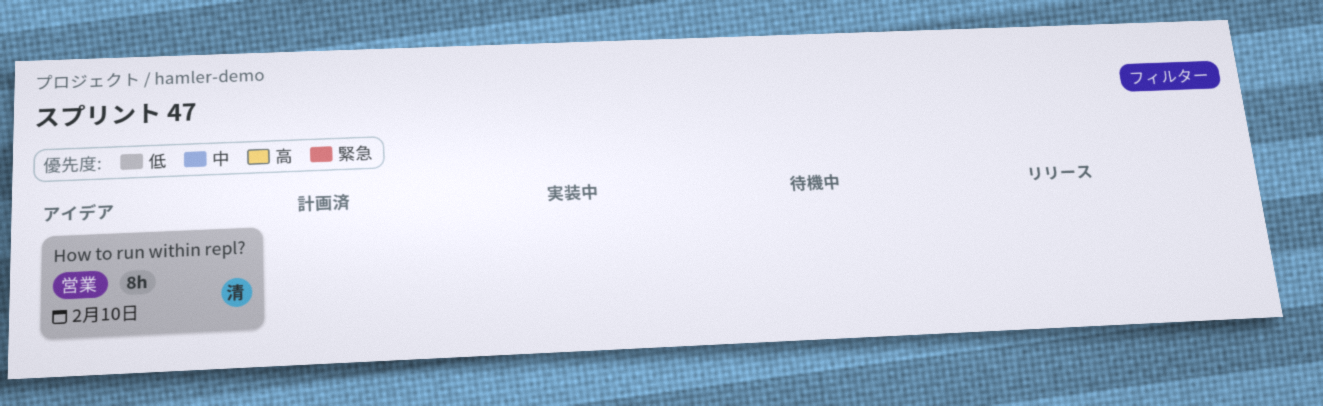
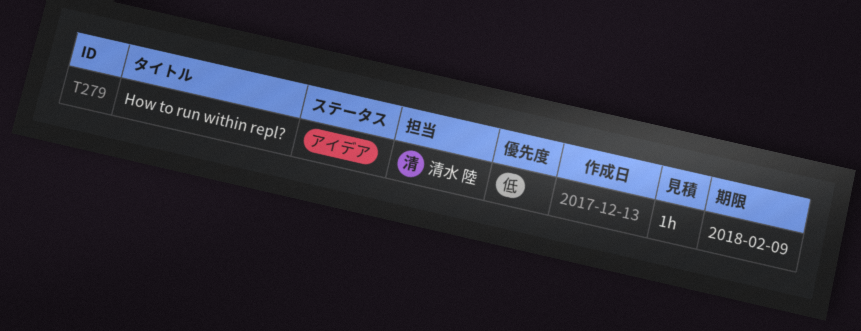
How to run within repl?, estimate: 8h -> 1h
How to run within repl?, due: Feb 10 -> Feb 9

